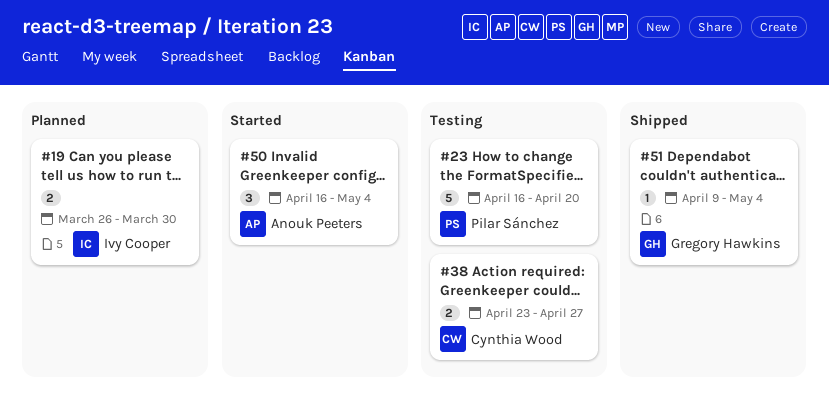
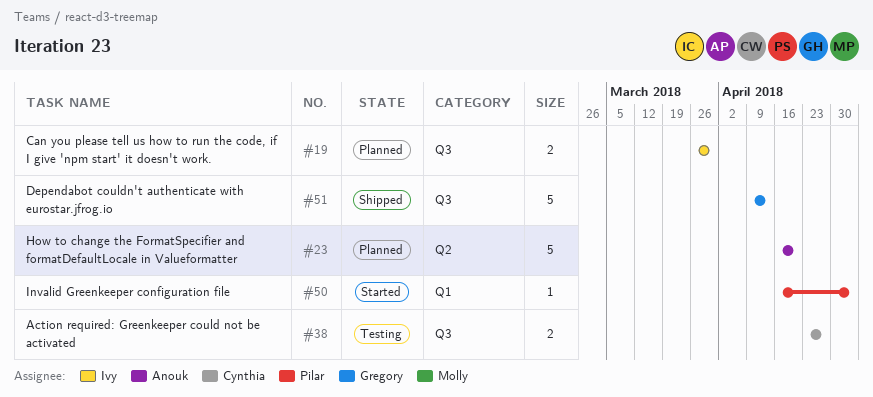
#23, status: Testing -> Planned
#23, owner: Pilar Sánchez -> Anouk Peeters
#50, owner: Anouk Peeters -> Pilar Sánchez
#50, estimate: 3 -> 1
#51, estimate: 1 -> 5
#51, due: May 4 -> Apr 13

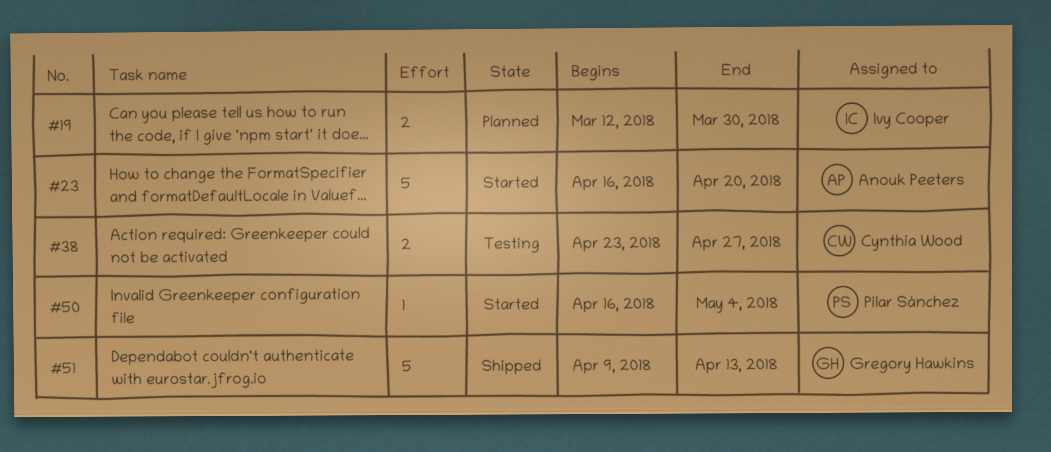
#19, start: Mar 26 -> Mar 12
#23, status: Planned -> Started

